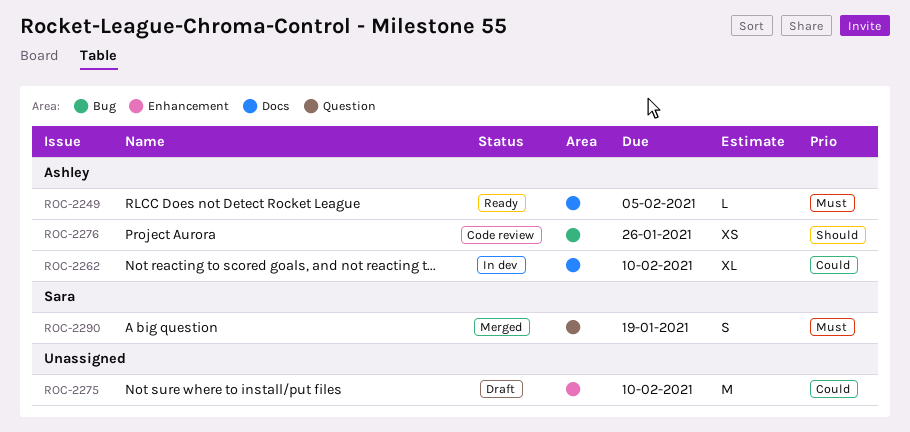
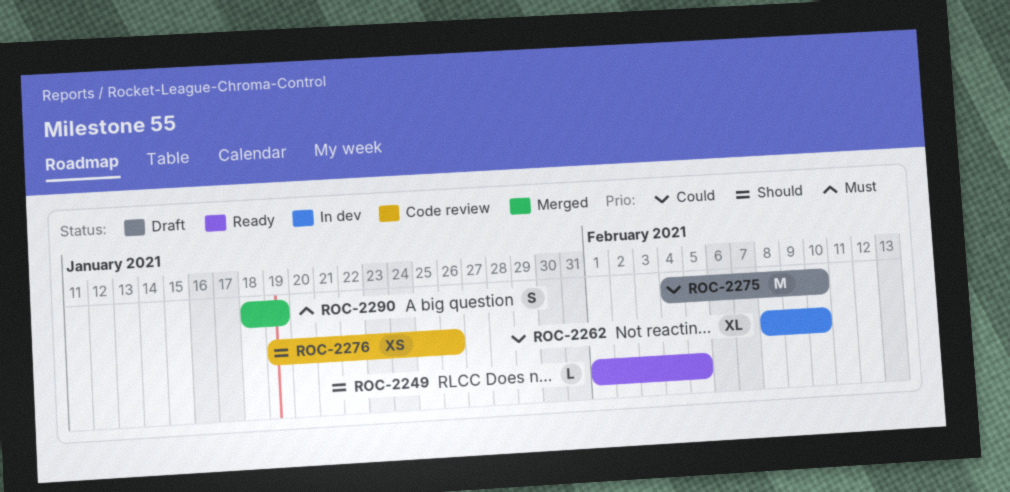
ROC-2249, priority: Must -> Should

